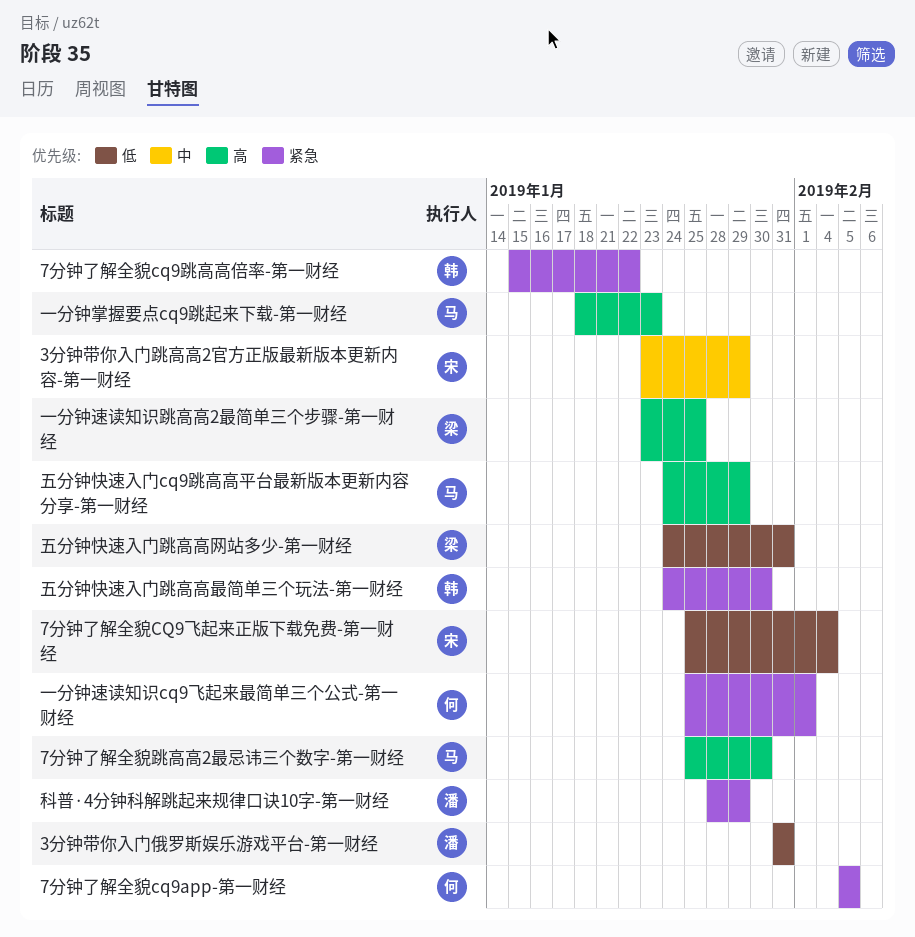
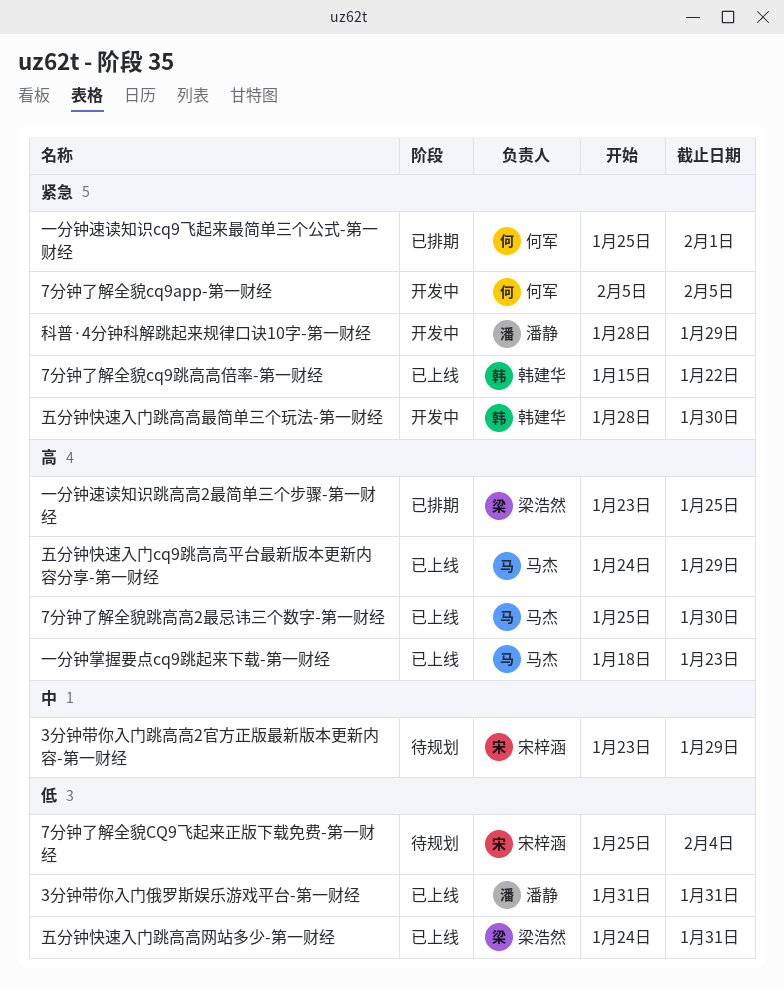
五分钟快速入门跳高高最简单三个玩法-第一财经, start: Jan 24 -> Jan 28

